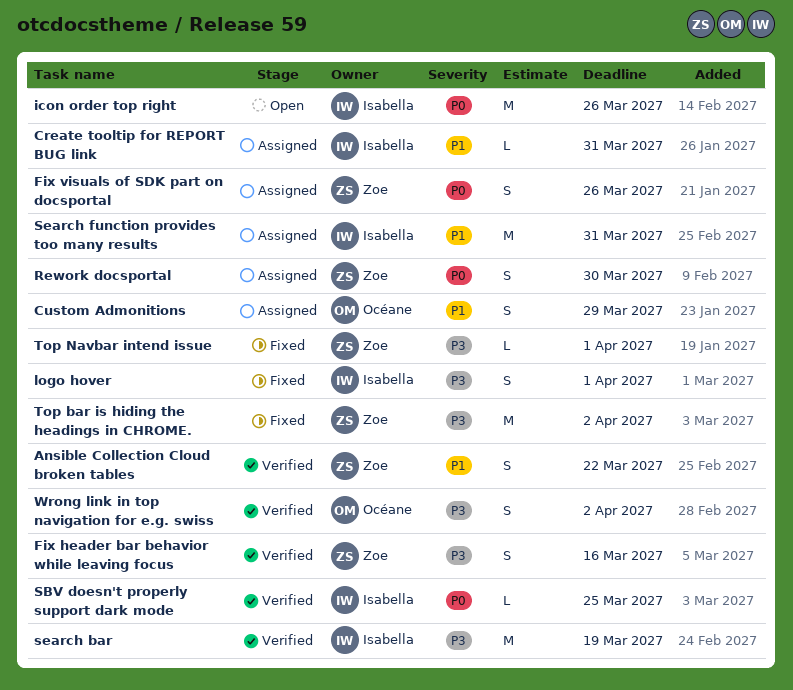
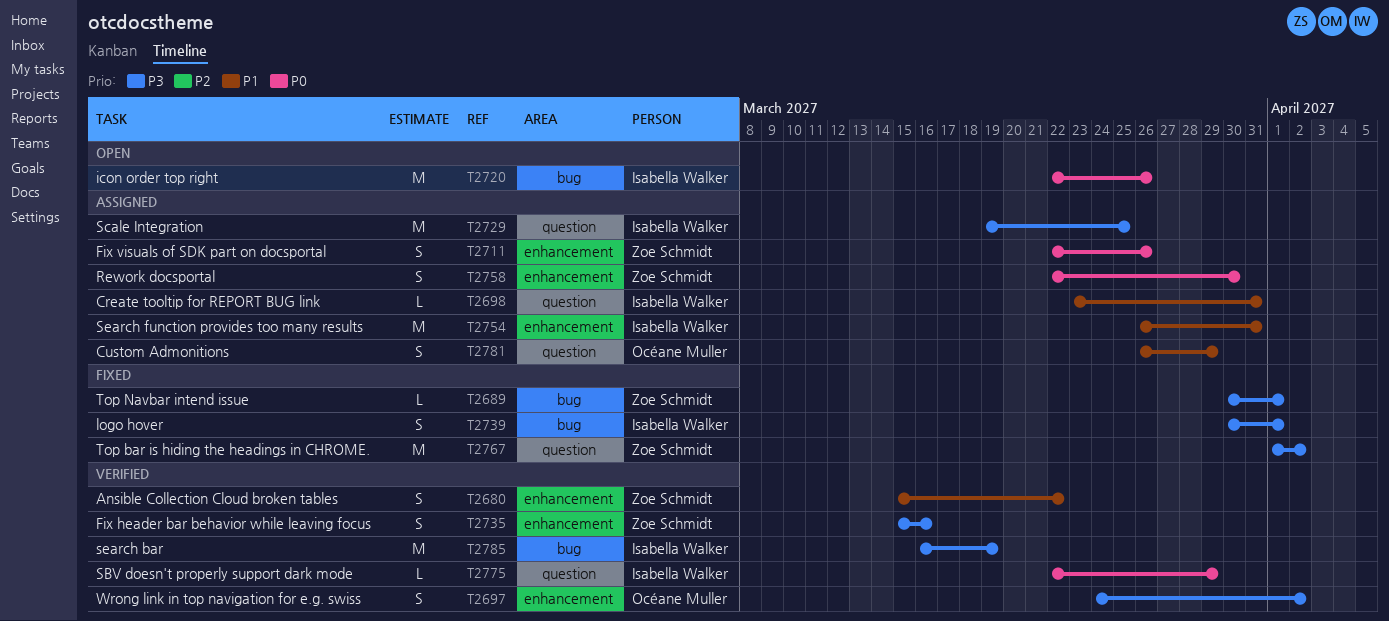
SBV doesn't properly support dark mode, due: Mar 25 -> Mar 29
Scale Integration: none -> present

